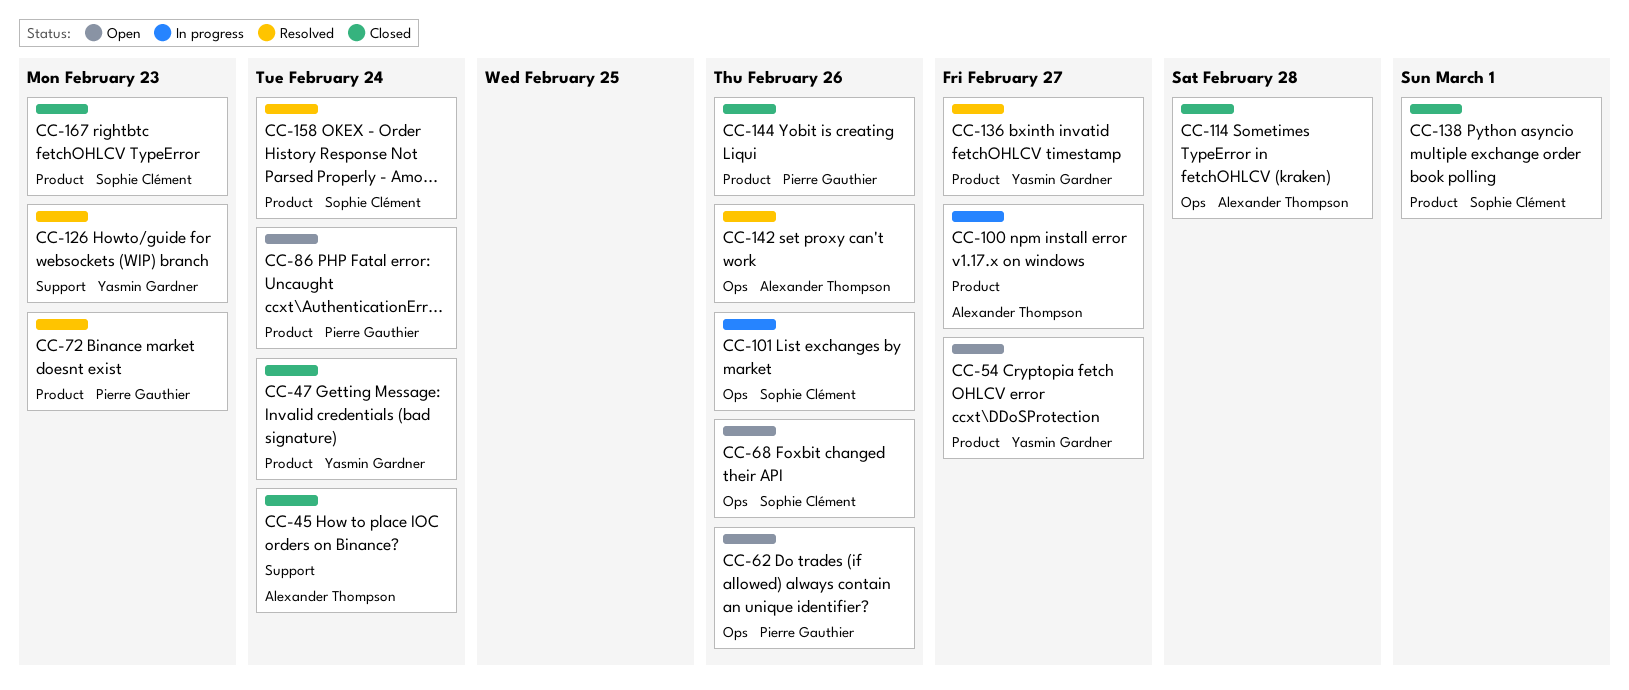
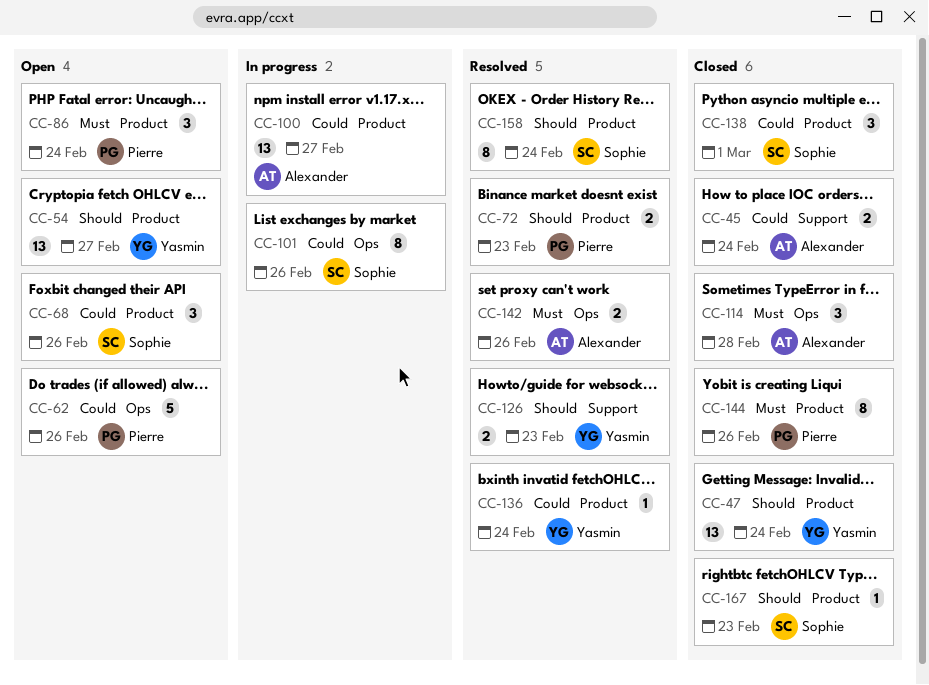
CC-68, label: Ops -> Product
CC-136, due: Feb 27 -> Feb 24

